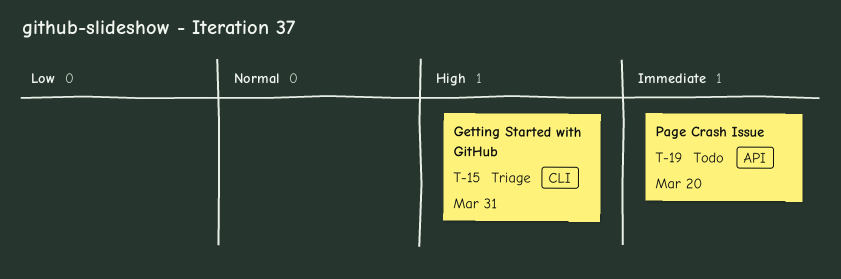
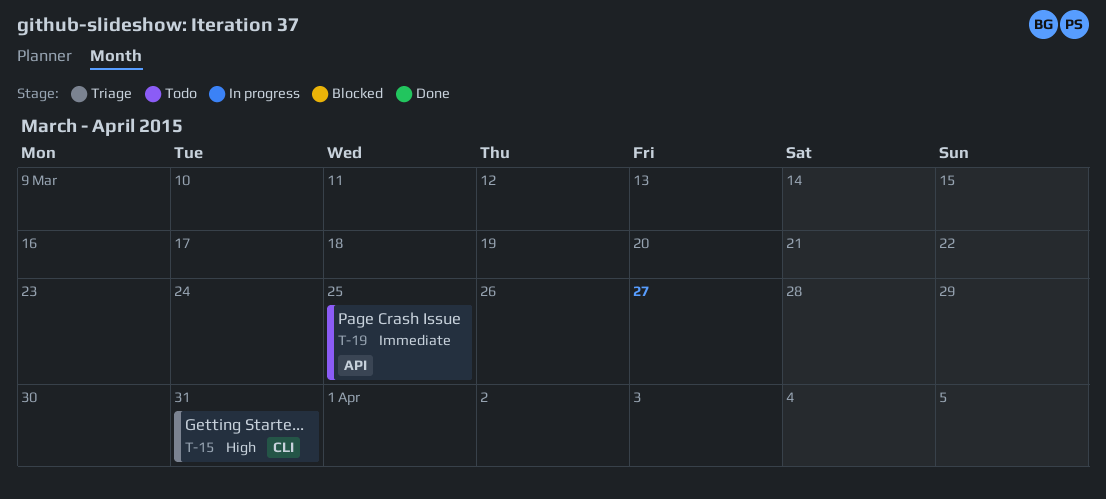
T-19, due: Mar 20 -> Mar 25

